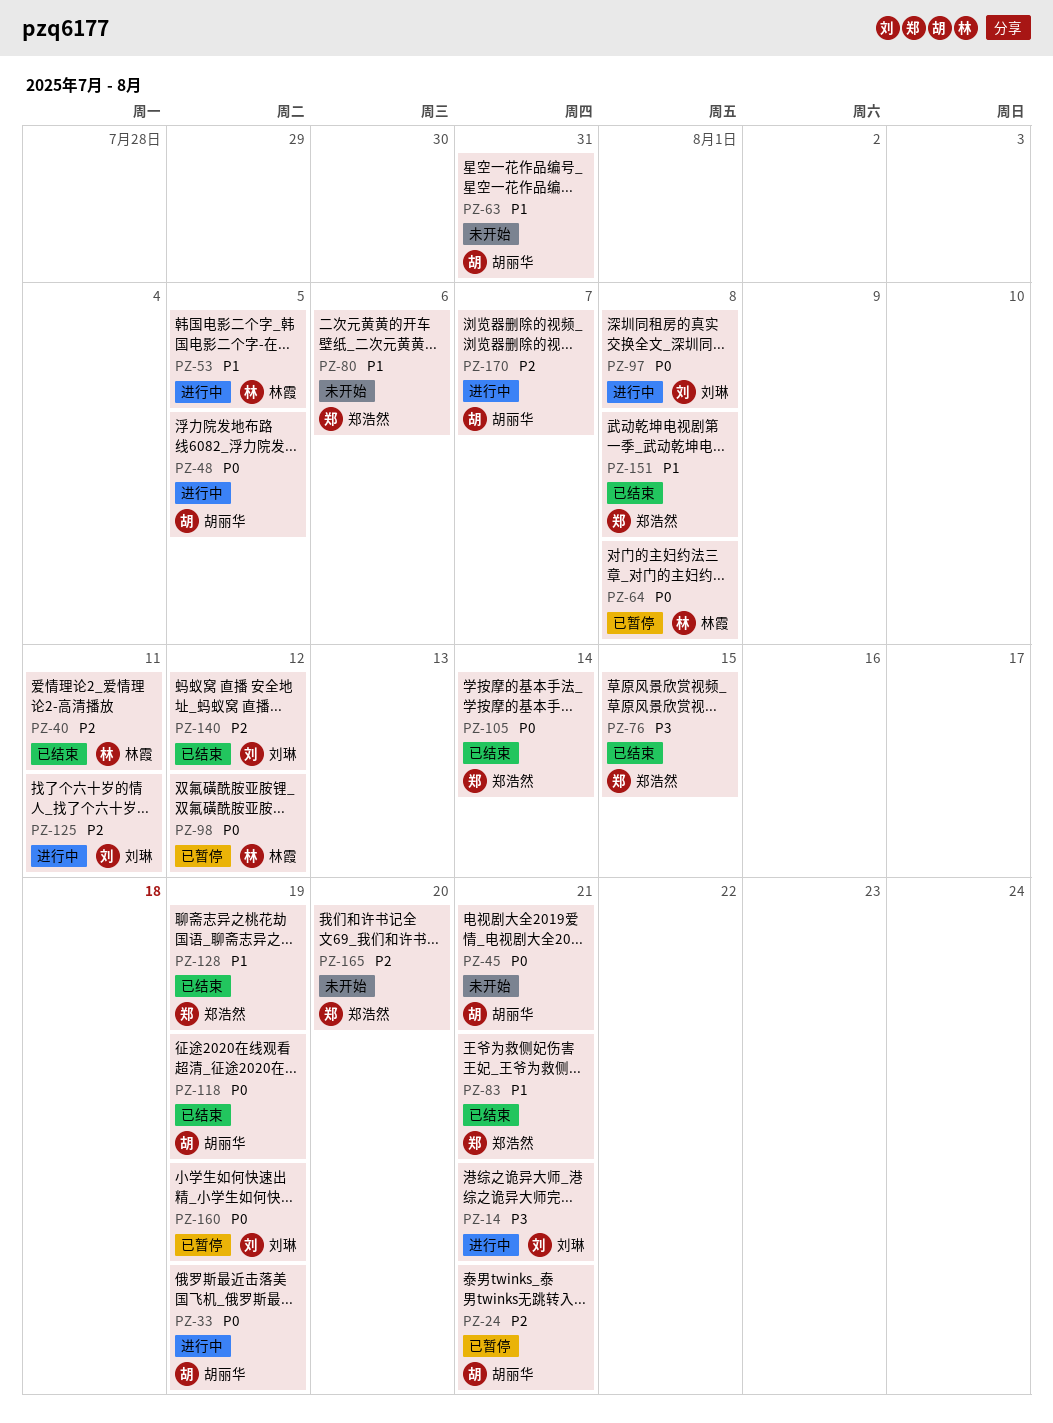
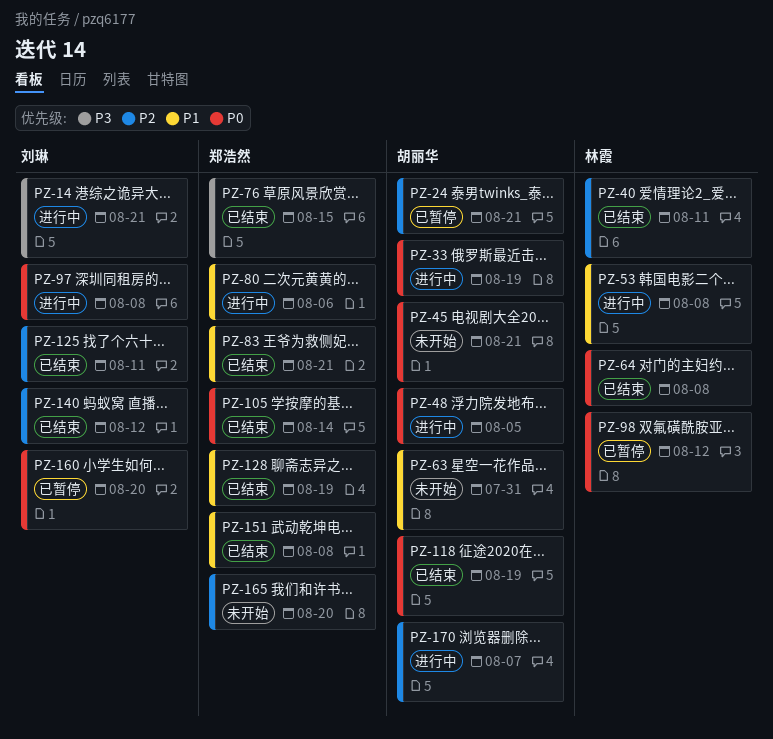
PZ-53, due: Aug 5 -> Aug 8
PZ-64, status: 已暂停 -> 已结束
PZ-80, status: 未开始 -> 进行中
PZ-125, status: 进行中 -> 已结束
PZ-160, due: Aug 19 -> Aug 20

